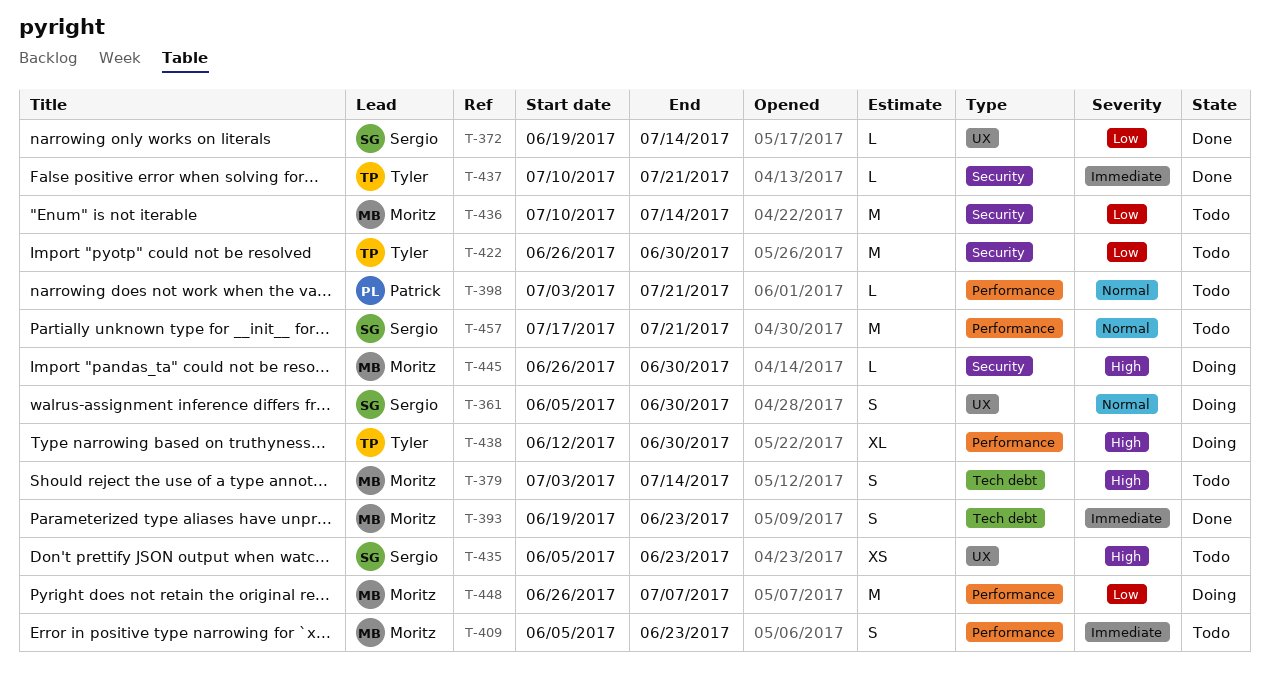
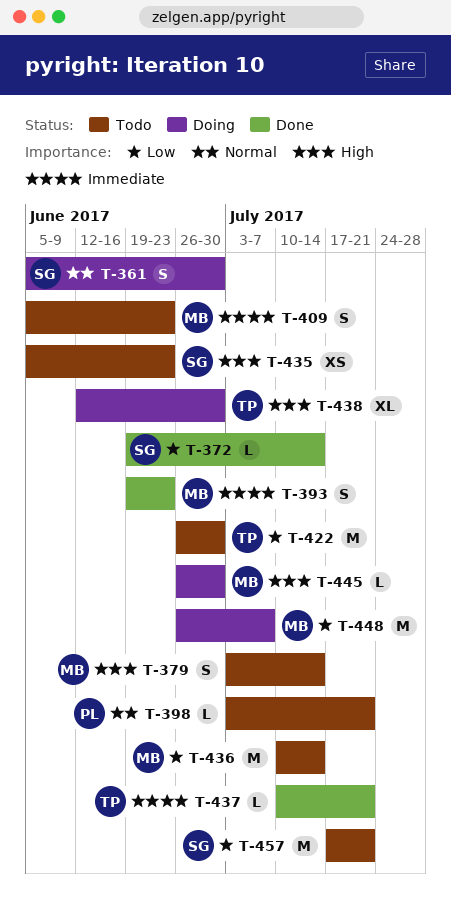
T-457, priority: Normal -> Low

